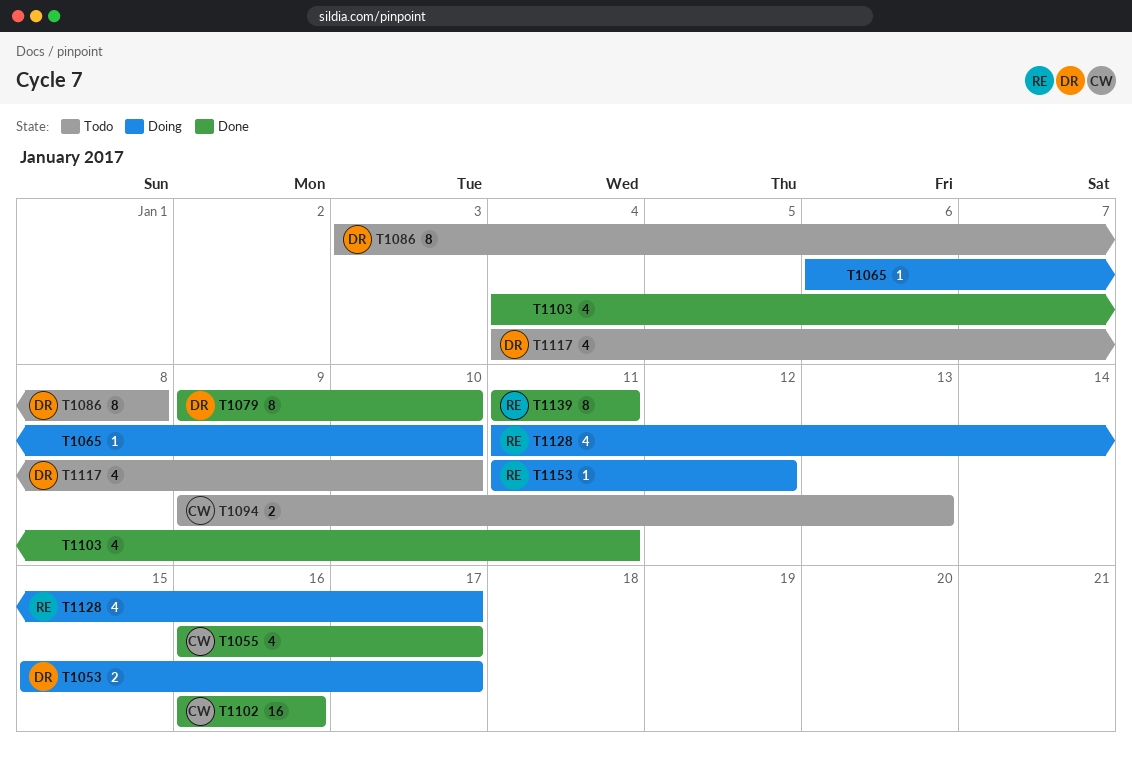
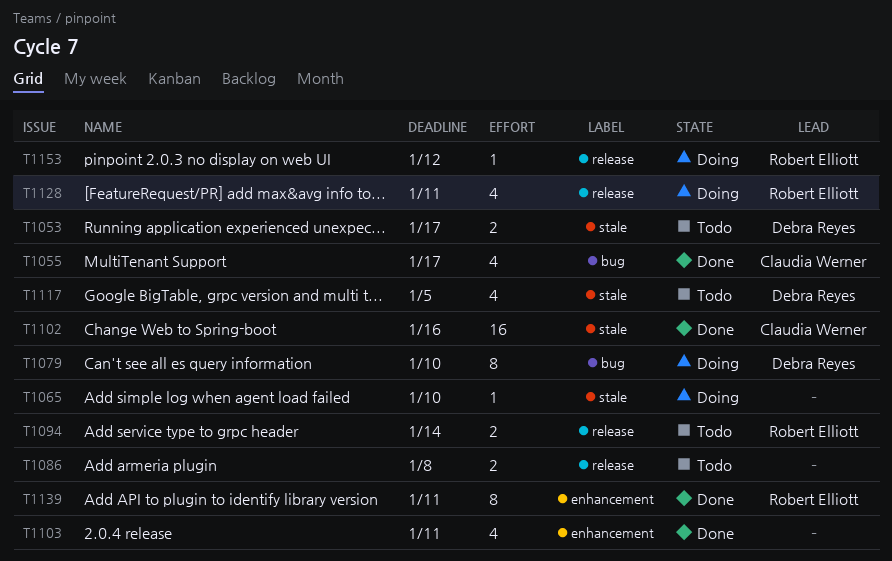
T1053, status: Doing -> Todo
T1079, status: Done -> Doing
T1086, owner: Debra Reyes -> none
T1086, estimate: 8 -> 2
T1094, owner: Claudia Werner -> Robert Elliott
T1094, due: Jan 13 -> Jan 14
T1117, due: Jan 10 -> Jan 5
T1128, due: Jan 17 -> Jan 11

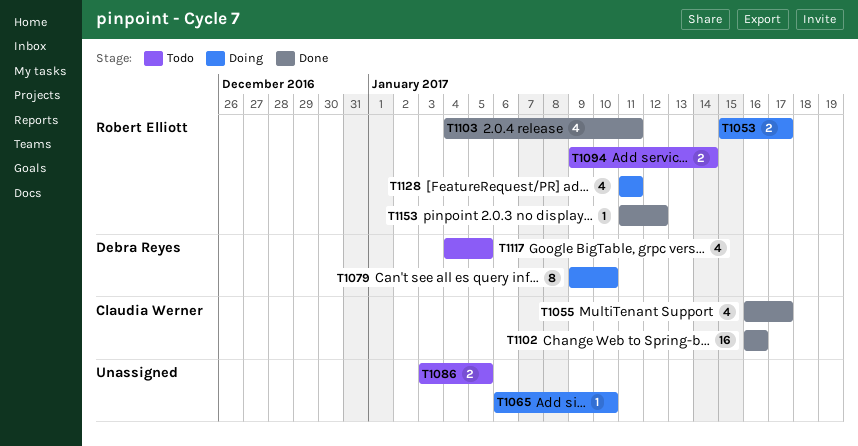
T1053, status: Todo -> Doing
T1053, owner: Debra Reyes -> Robert Elliott
T1086, due: Jan 8 -> Jan 5
T1103, owner: none -> Robert Elliott
T1139: present -> none
T1153, status: Doing -> Done

